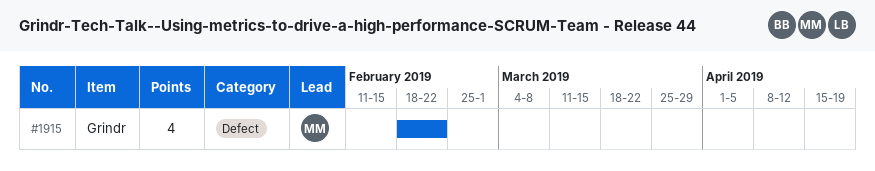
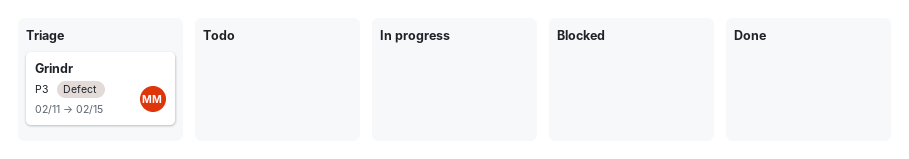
Grindr, start: Feb 18 -> Feb 11
Grindr, due: Feb 22 -> Feb 15

